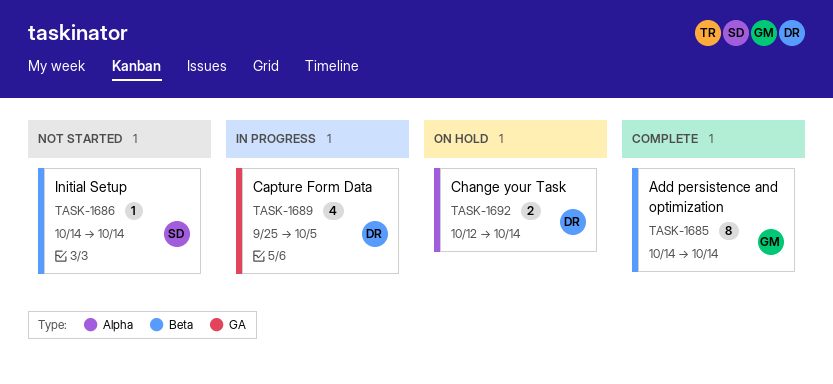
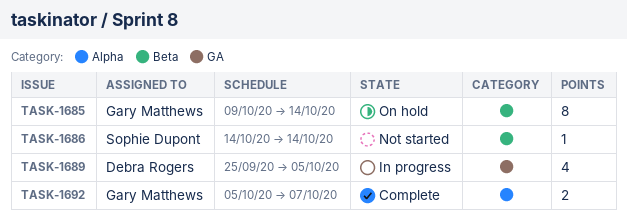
TASK-1685, status: Complete -> On hold
TASK-1685, start: Oct 14 -> Oct 9
TASK-1692, status: On hold -> Complete
TASK-1692, owner: Debra Rogers -> Gary Matthews
TASK-1692, start: Oct 12 -> Oct 5
TASK-1692, due: Oct 14 -> Oct 7

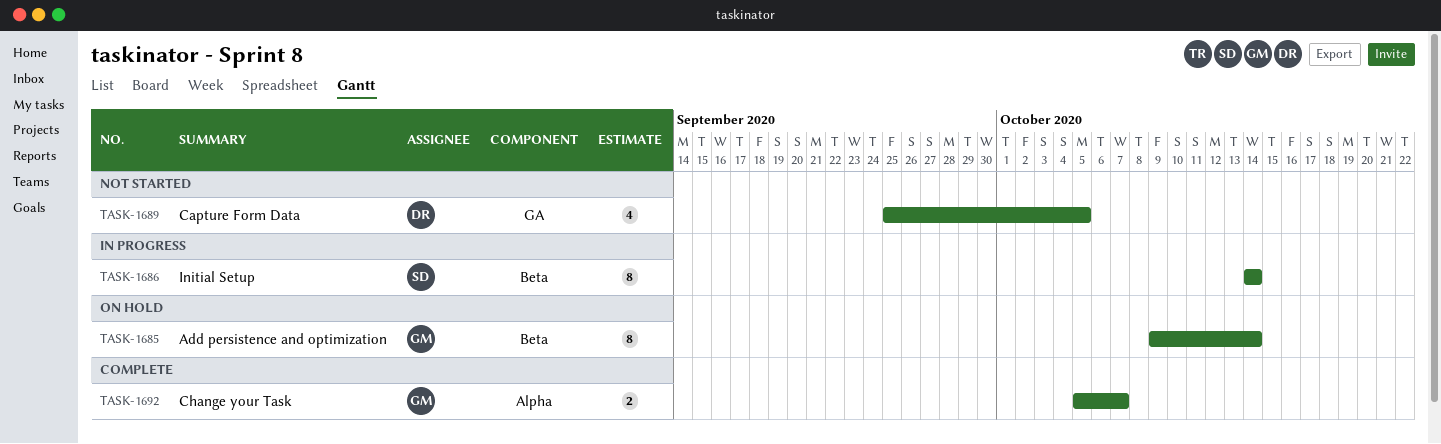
TASK-1686, status: Not started -> In progress
TASK-1686, estimate: 1 -> 8
TASK-1689, status: In progress -> Not started

